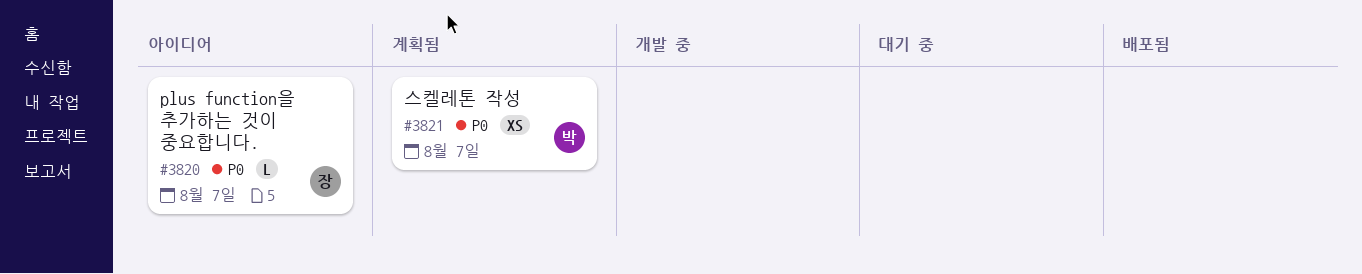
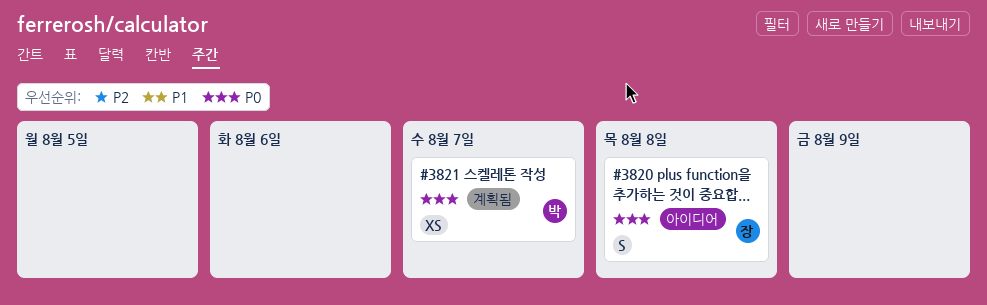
#3820, estimate: L -> S
#3820, due: Aug 7 -> Aug 8

